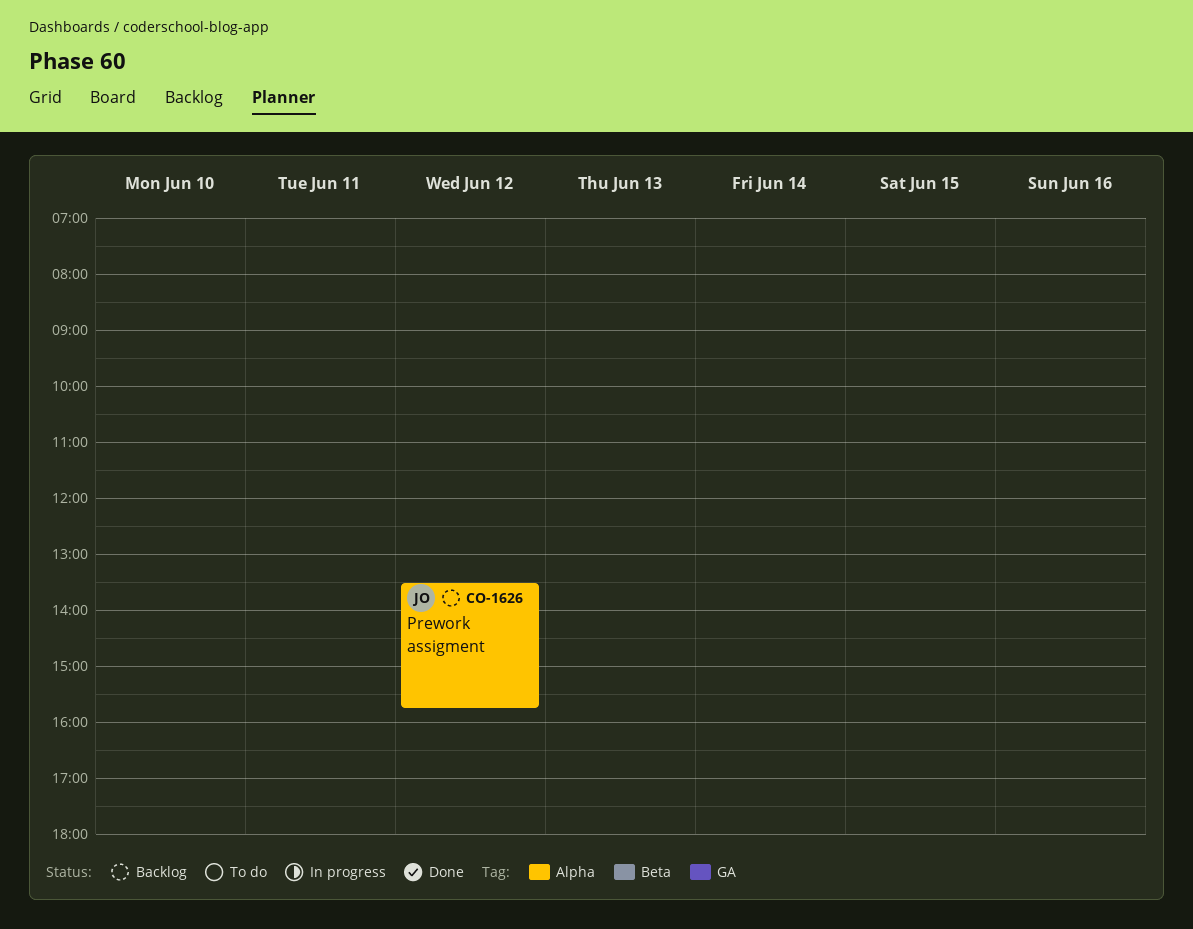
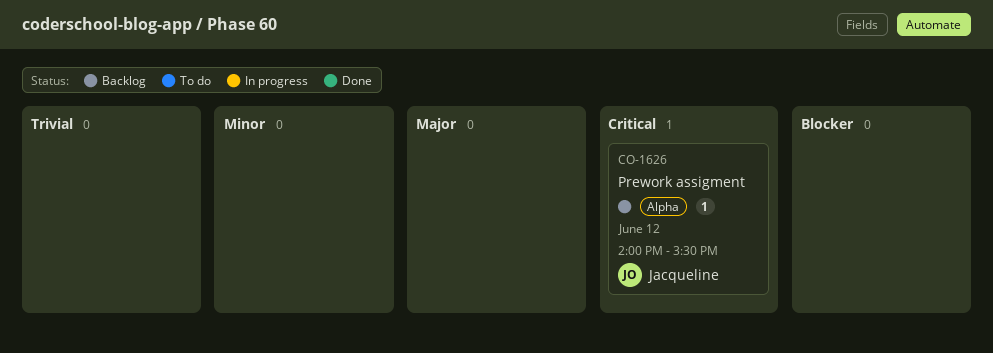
CO-1626, begins: 13:30 -> 14:00
CO-1626, ends: 15:45 -> 15:30

